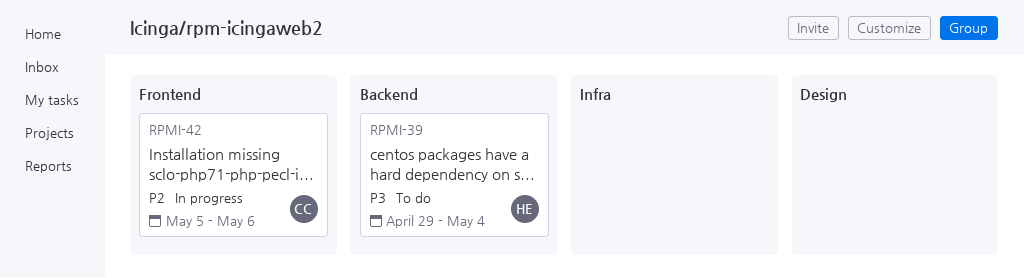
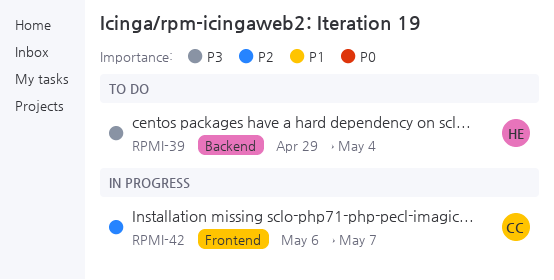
RPMI-42, start: May 5 -> May 6
RPMI-42, due: May 6 -> May 7

